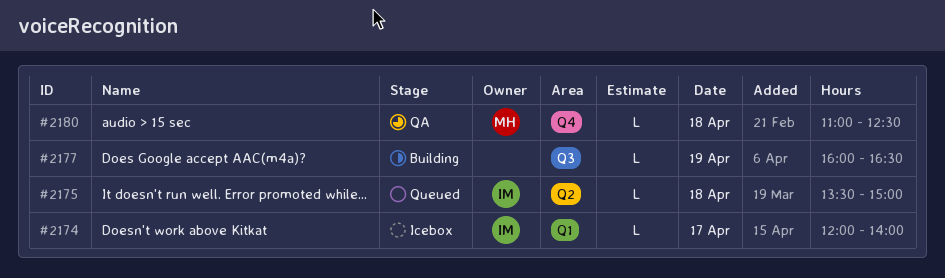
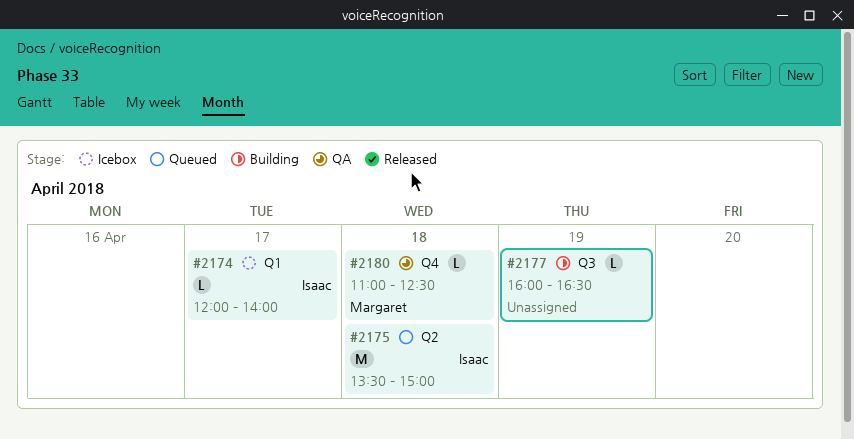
#2175, estimate: L -> M

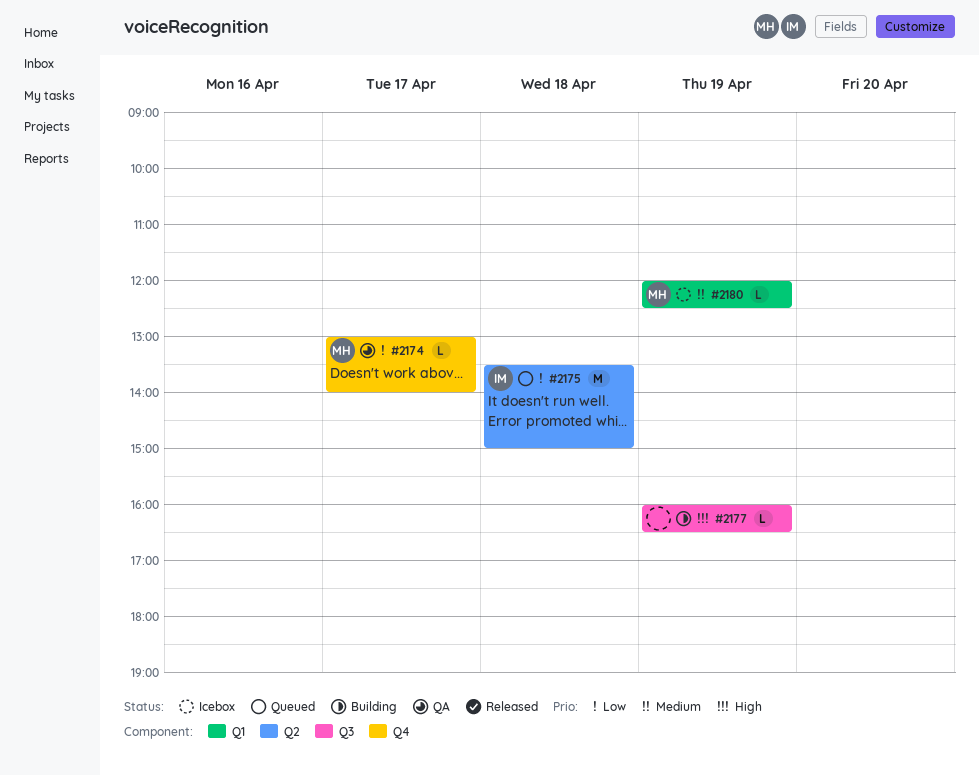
#2174, status: Icebox -> QA
#2174, owner: Isaac -> Margaret
#2174, label: Q1 -> Q4
#2174, begins: 12:00 -> 13:00
#2180, status: QA -> Icebox
#2180, label: Q4 -> Q1
#2180, day: Apr 18 -> Apr 19
#2180, begins: 11:00 -> 12:00

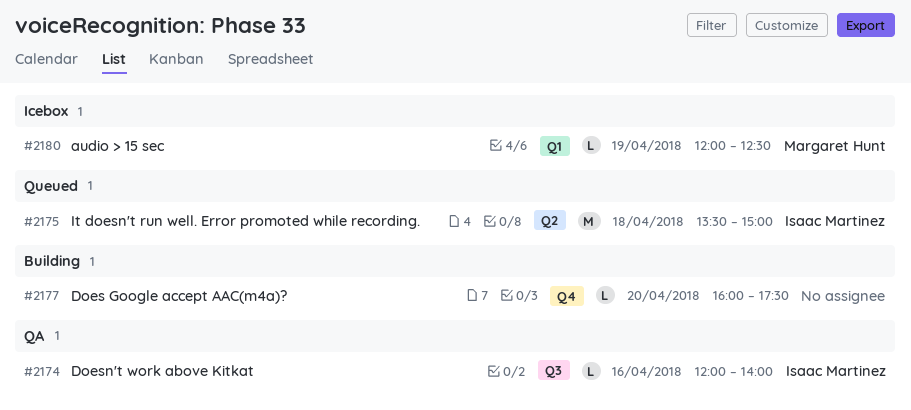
#2174, owner: Margaret Hunt -> Isaac Martinez
#2174, label: Q4 -> Q3
#2174, day: Apr 17 -> Apr 16
#2174, begins: 13:00 -> 12:00
#2177, label: Q3 -> Q4
#2177, day: Apr 19 -> Apr 20
#2177, ends: 16:30 -> 17:30

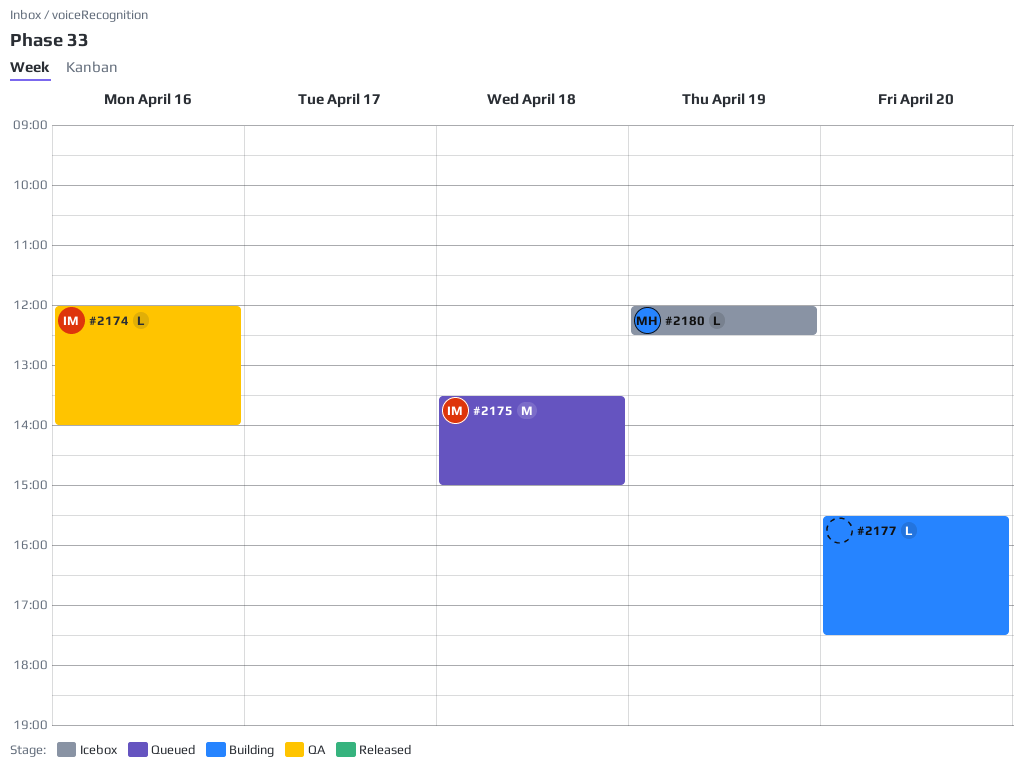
#2177, begins: 16:00 -> 15:30

